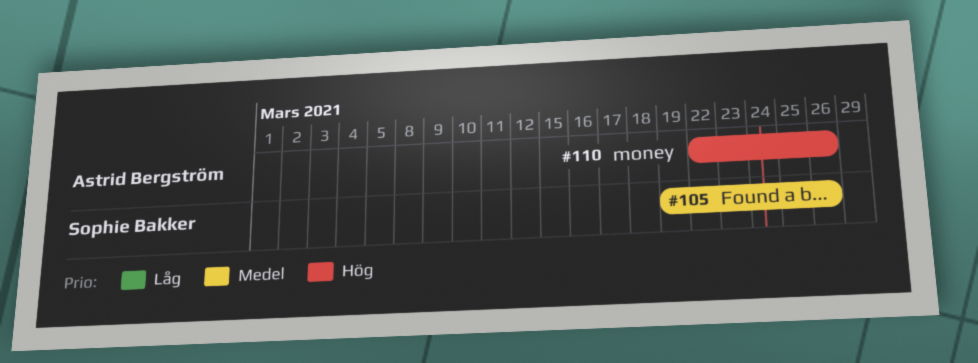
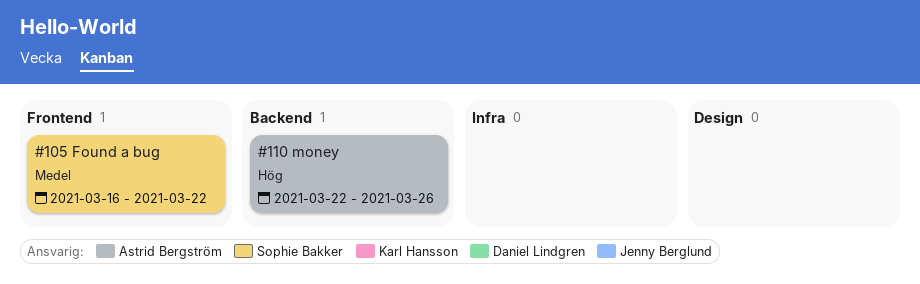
#105, start: Mar 19 -> Mar 16
#105, due: Mar 26 -> Mar 22

